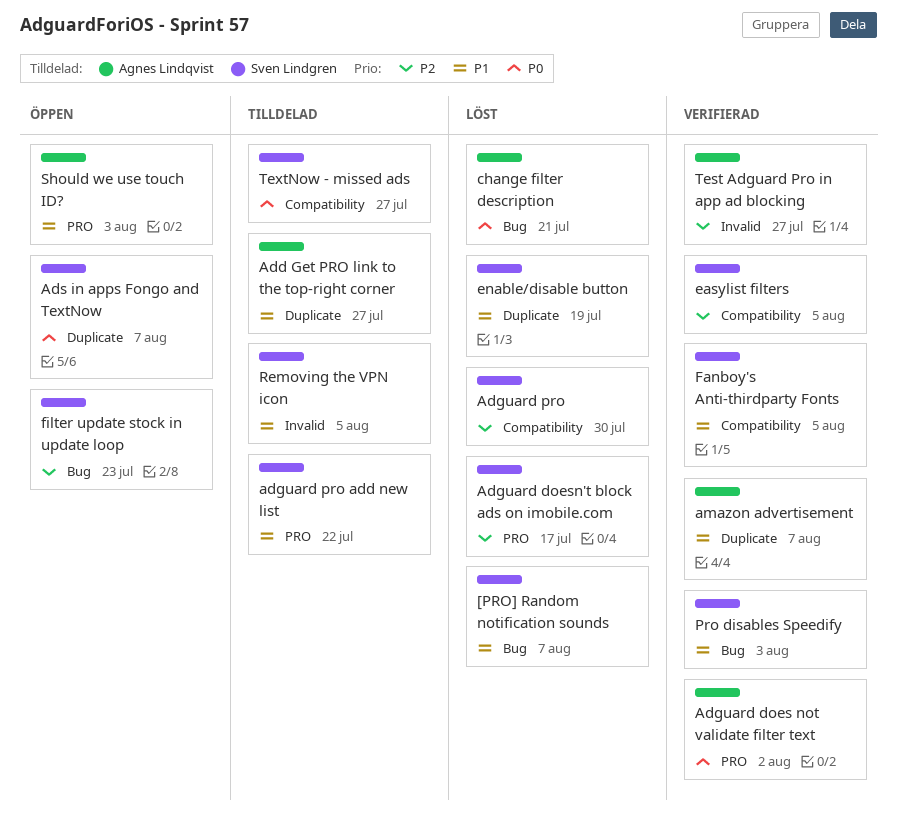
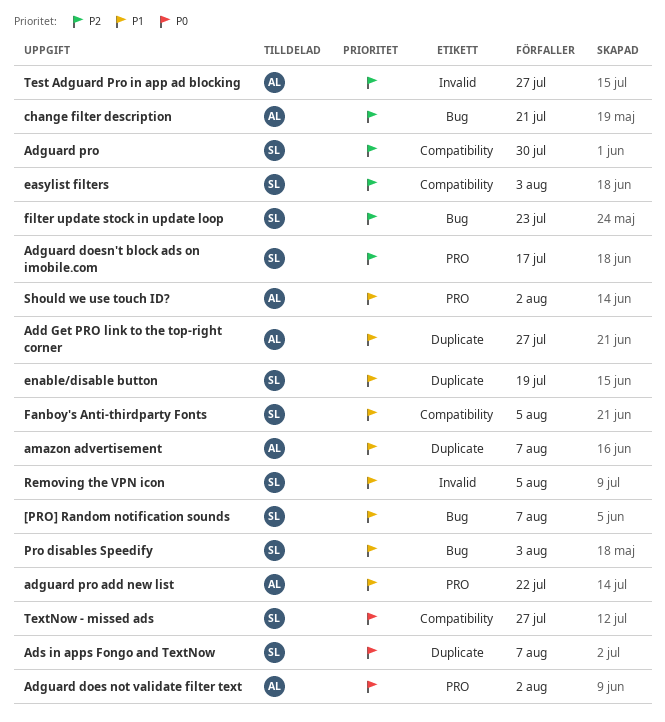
adguard pro add new list, owner: Sven Lindgren -> Agnes Lindqvist
change filter description, priority: P0 -> P2
easylist filters, due: Aug 5 -> Aug 3
Should we use touch ID?, due: Aug 3 -> Aug 2

